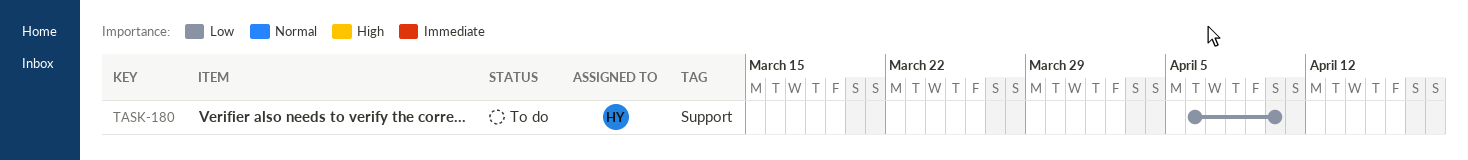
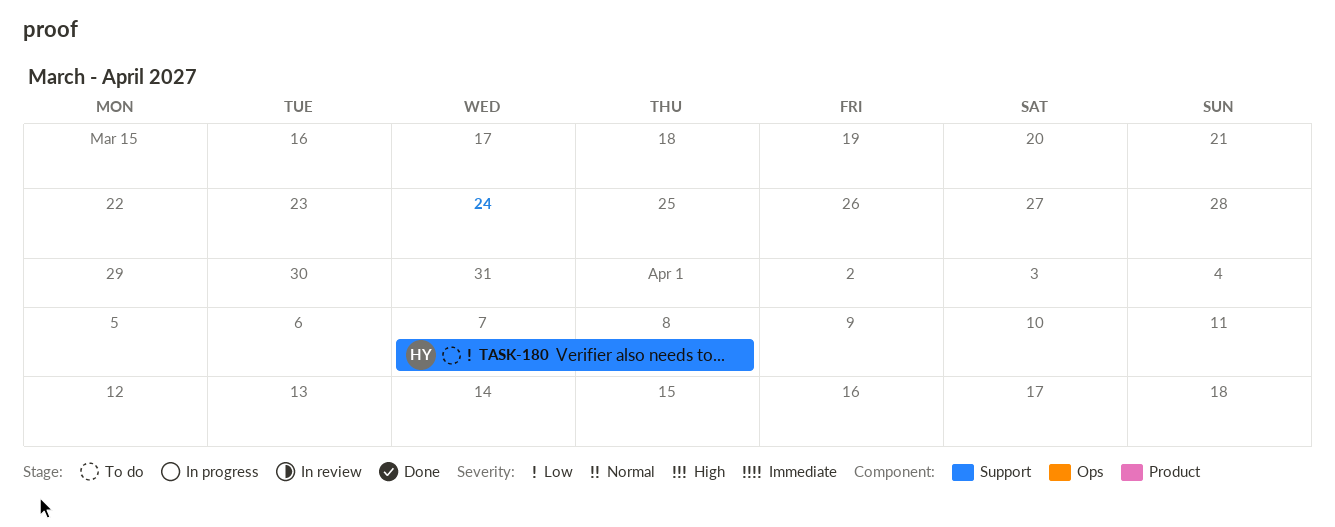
TASK-180, start: Apr 6 -> Apr 7
TASK-180, due: Apr 10 -> Apr 8

